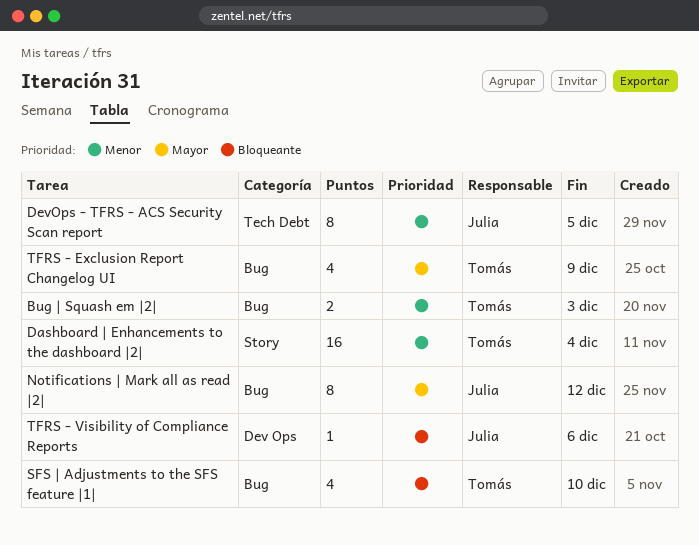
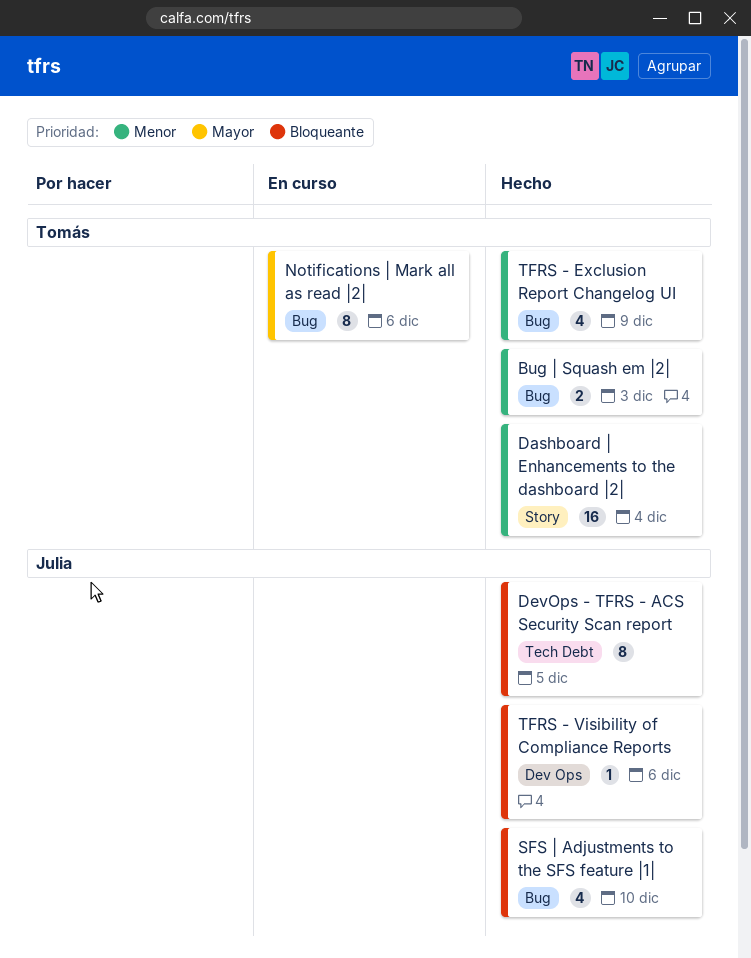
DevOps - TFRS - ACS Security Scan report, priority: Menor -> Bloqueante
Notifications | Mark all as read |2|, owner: Julia -> Tomás
Notifications | Mark all as read |2|, due: Dec 12 -> Dec 6
SFS | Adjustments to the SFS feature |1|, owner: Tomás -> Julia
TFRS - Exclusion Report Changelog UI, priority: Mayor -> Menor

